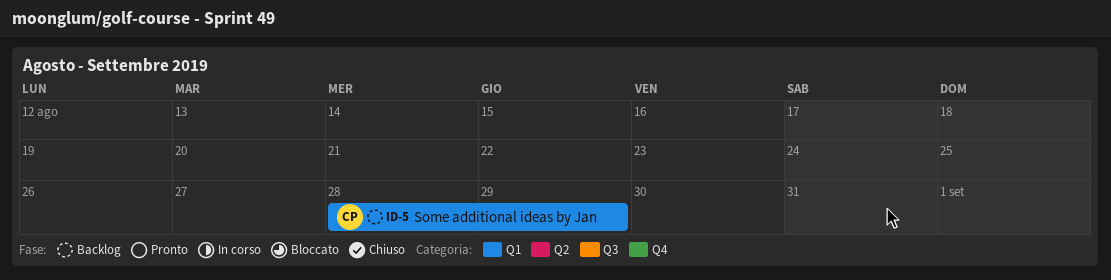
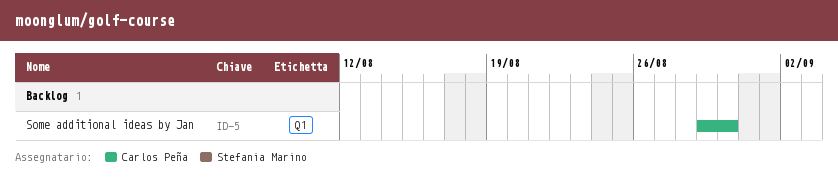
ID-5, start: Aug 28 -> Aug 29
ID-5, due: Aug 29 -> Aug 30

